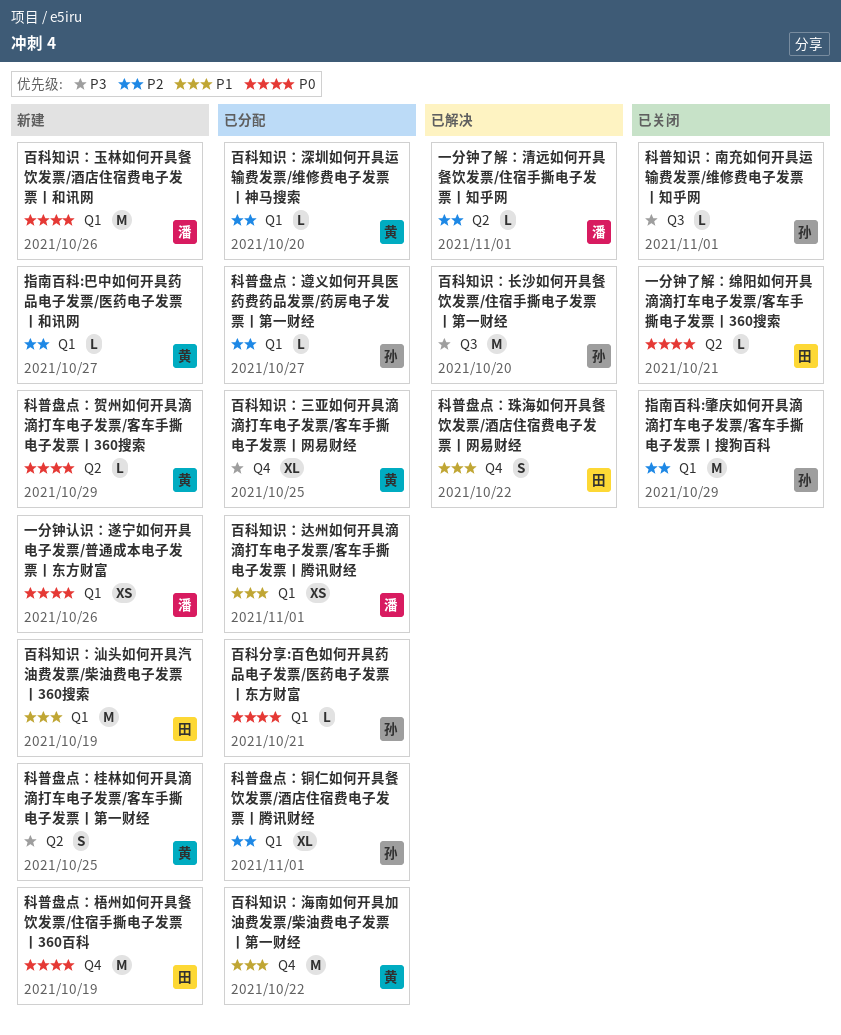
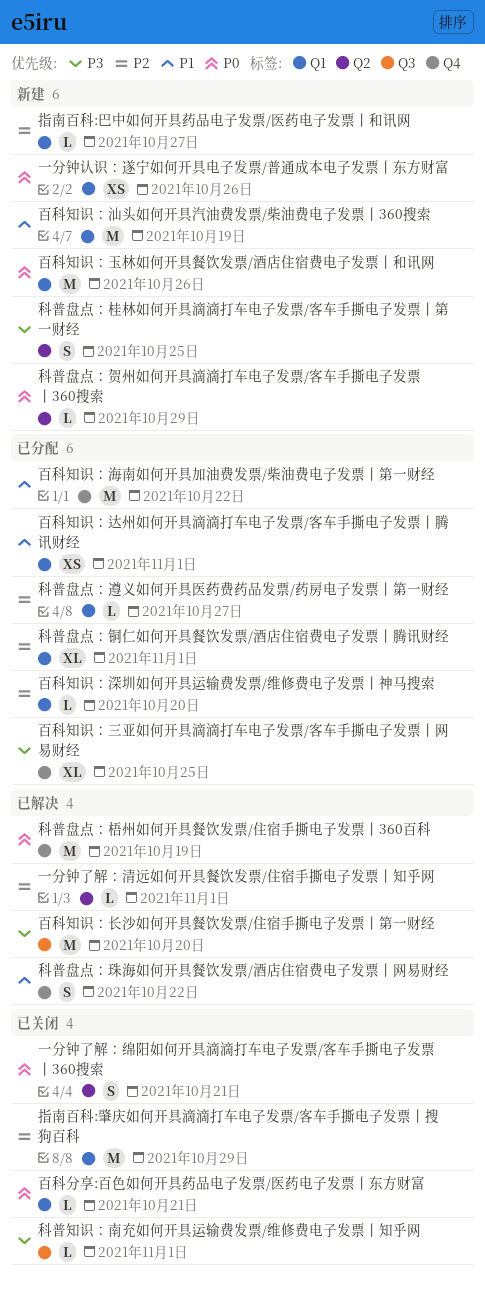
一分钟了解：绵阳如何开具滴滴打车电子发票/客车手撕电子发票丨360搜索, estimate: L -> S
百科分享:百色如何开具药品电子发票/医药电子发票丨东方财富, status: 已分配 -> 已关闭
科普盘点：梧州如何开具餐饮发票/住宿手撕电子发票丨360百科, status: 新建 -> 已解决

